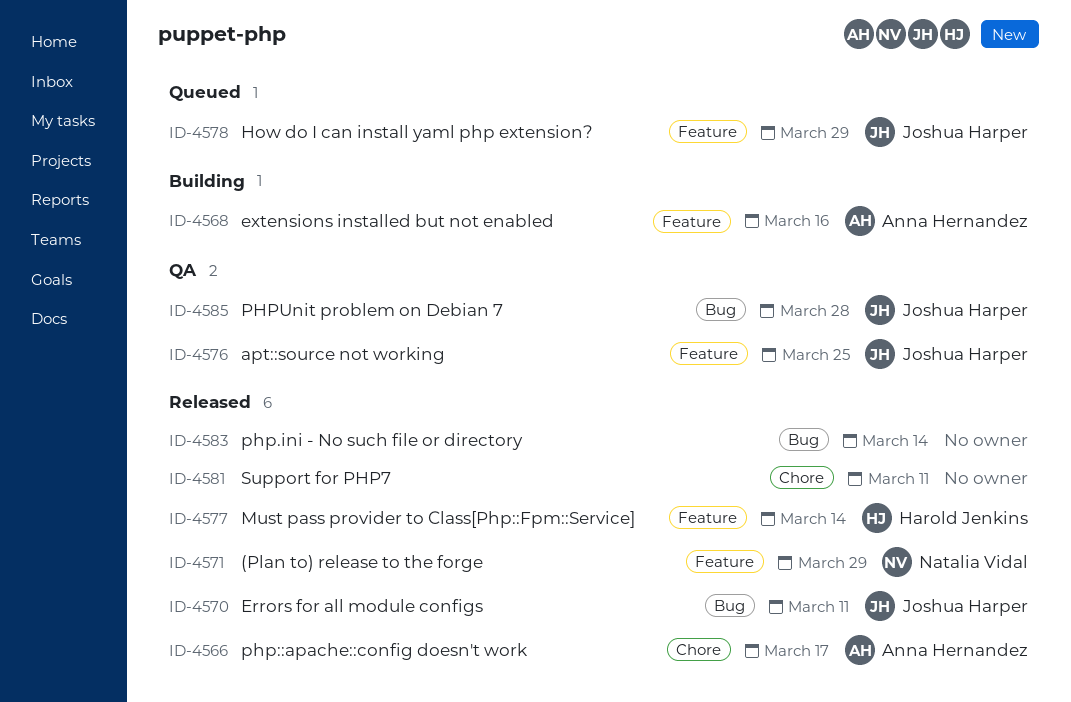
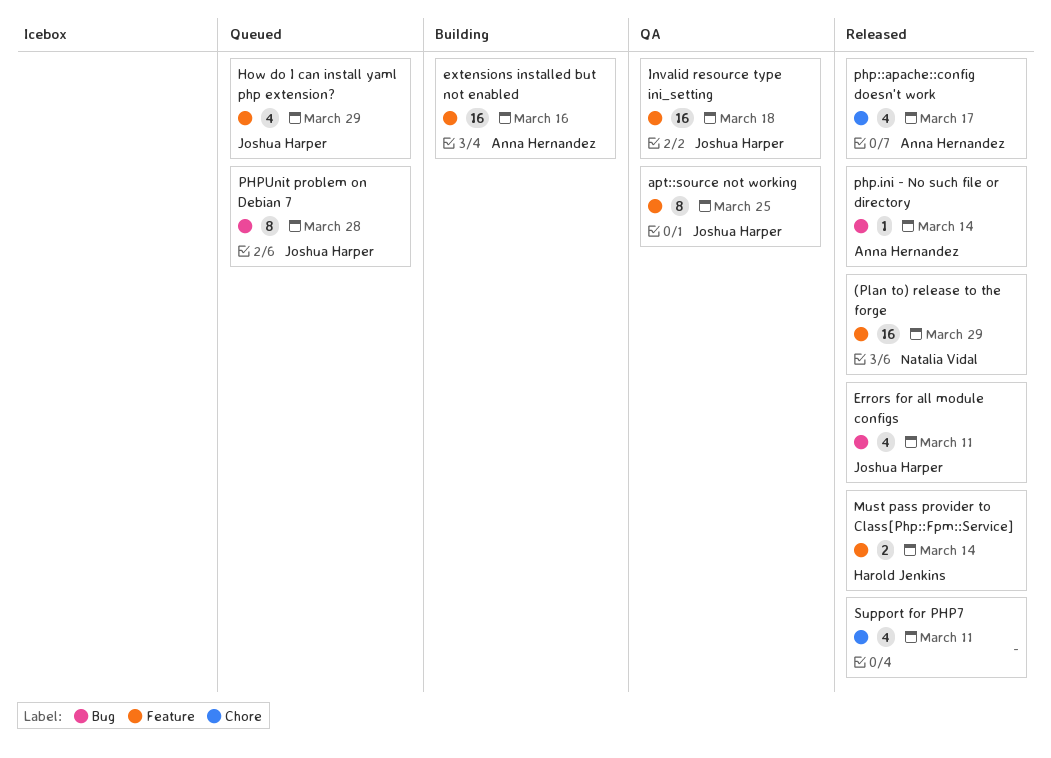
Invalid resource type ini_setting: none -> present
php.ini - No such file or directory, owner: none -> Anna Hernandez
PHPUnit problem on Debian 7, status: QA -> Queued

